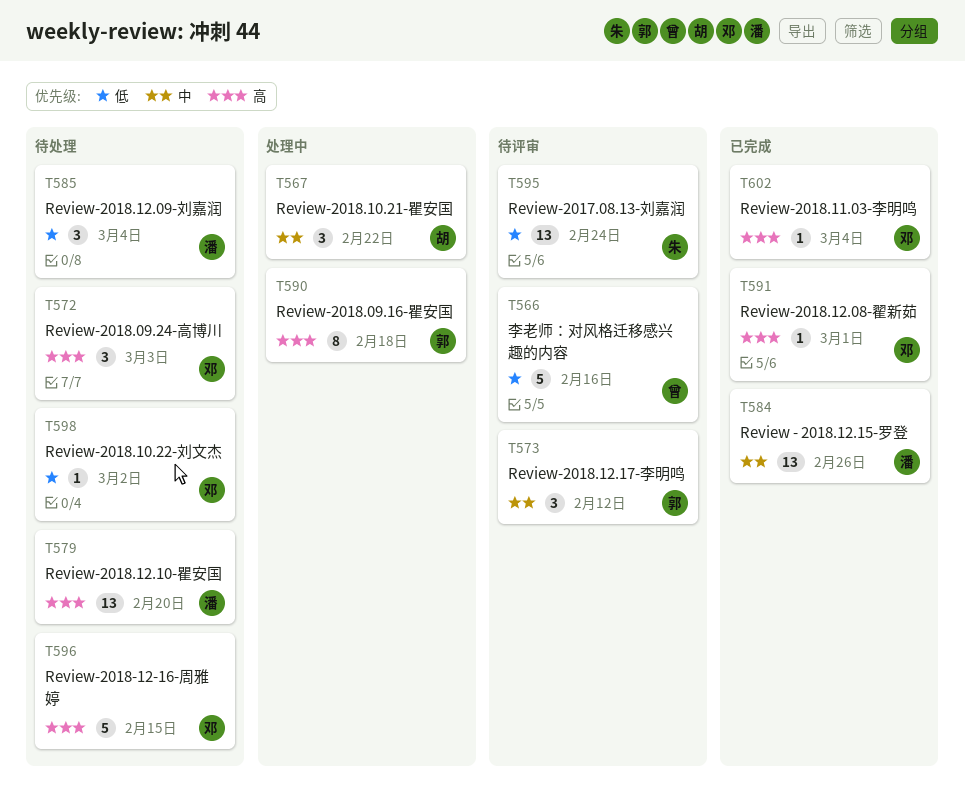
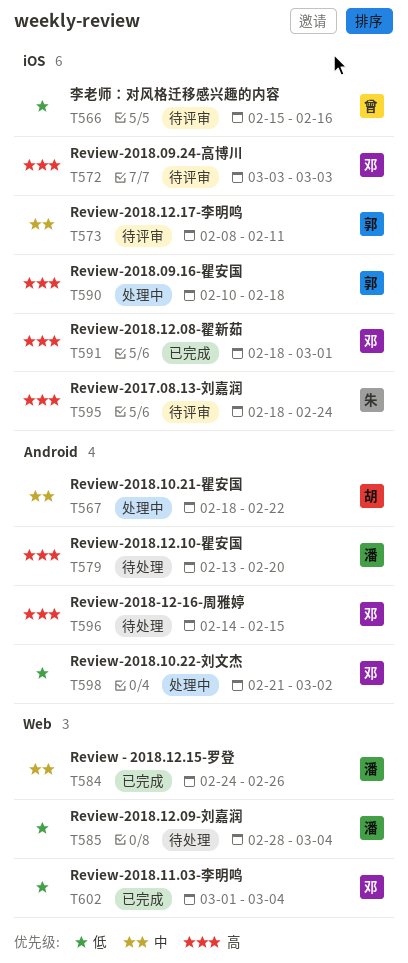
T572, status: 待处理 -> 待评审
T573, due: Feb 12 -> Feb 11
T595, priority: 低 -> 高
T598, status: 待处理 -> 处理中
T602, priority: 高 -> 低

